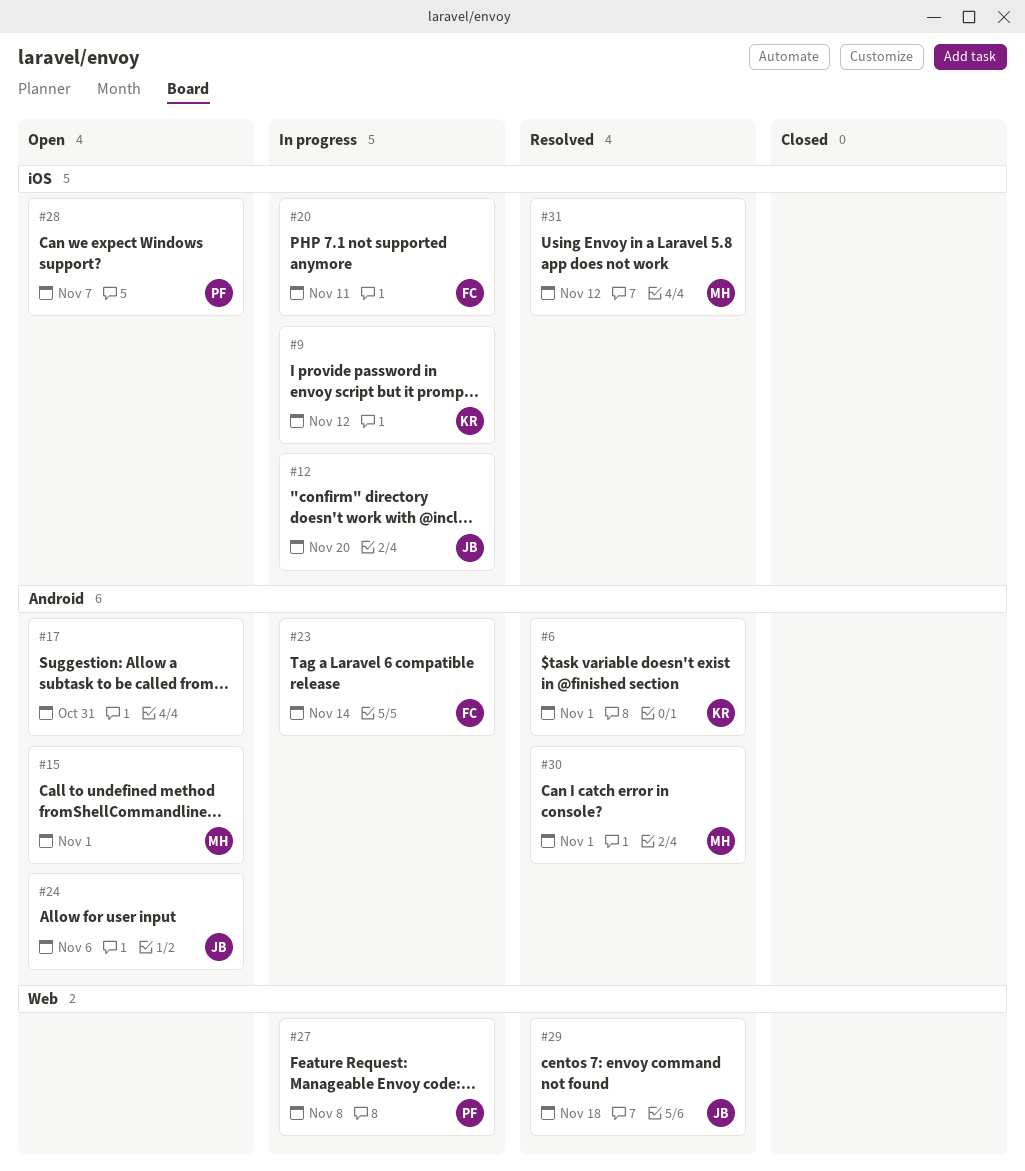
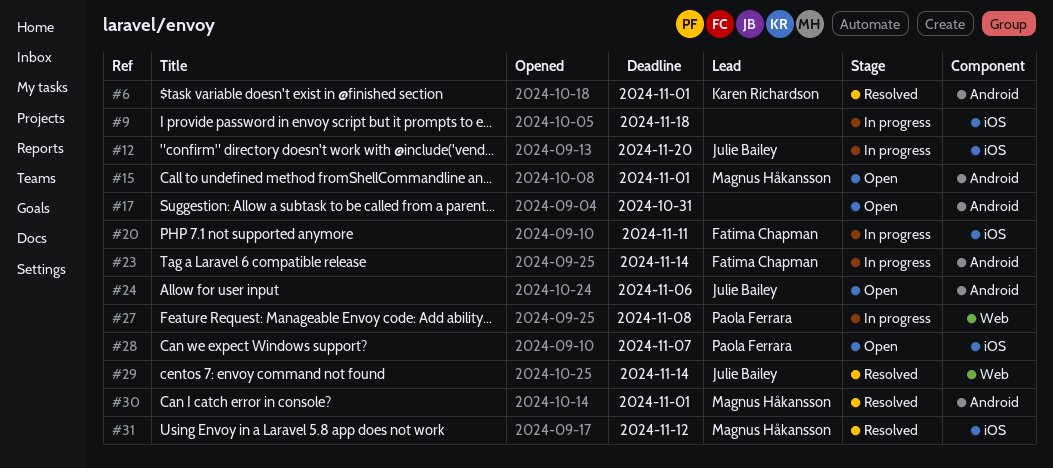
#9, owner: Karen Richardson -> none
#9, due: Nov 12 -> Nov 18
#29, due: Nov 18 -> Nov 14

